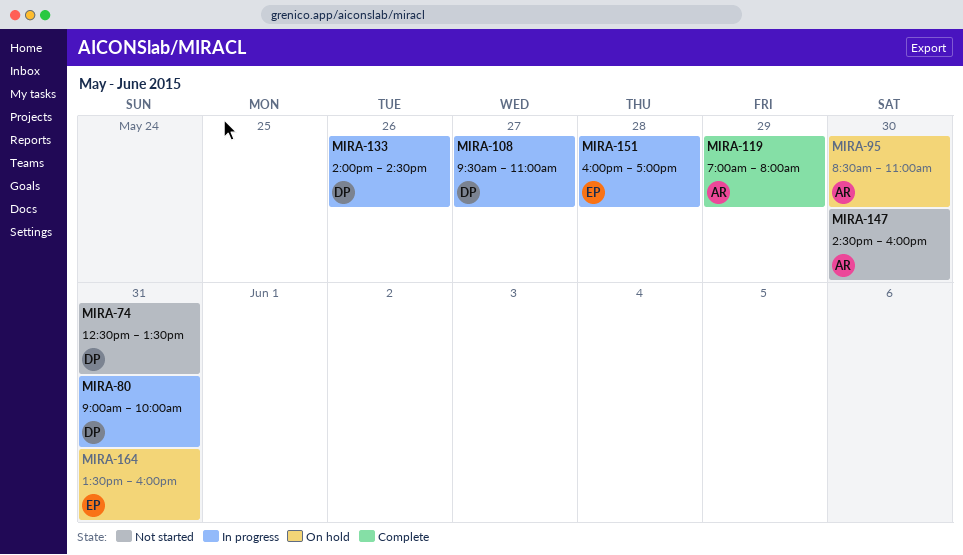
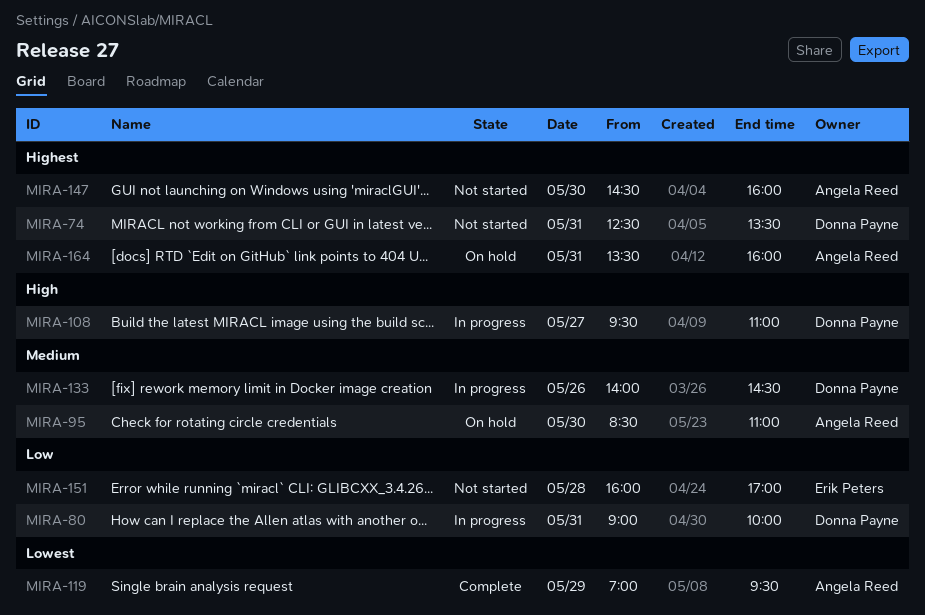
MIRA-119, ends: 08:00 -> 09:30
MIRA-151, status: In progress -> Not started
MIRA-164, owner: Erik Peters -> Angela Reed

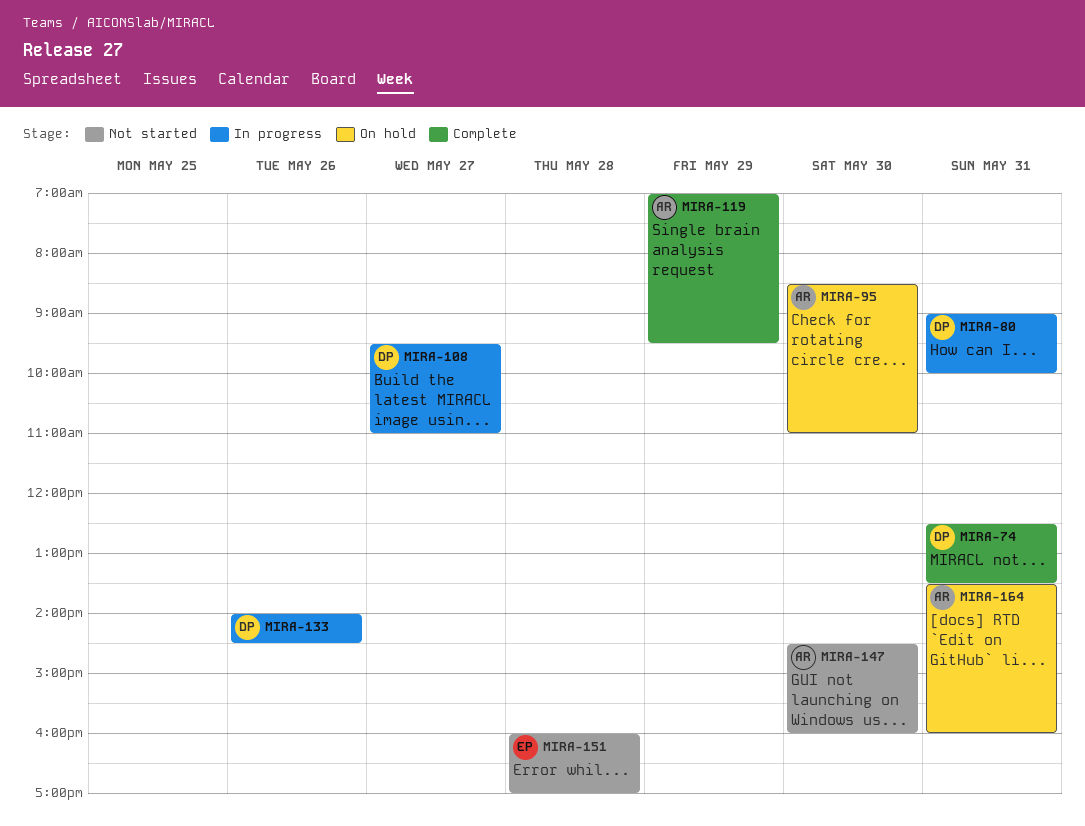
MIRA-74, status: Not started -> Complete

